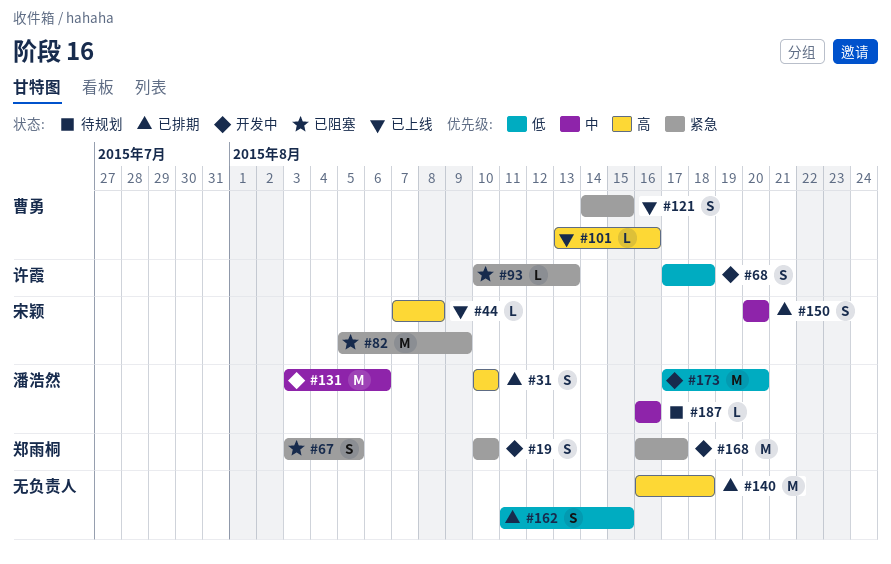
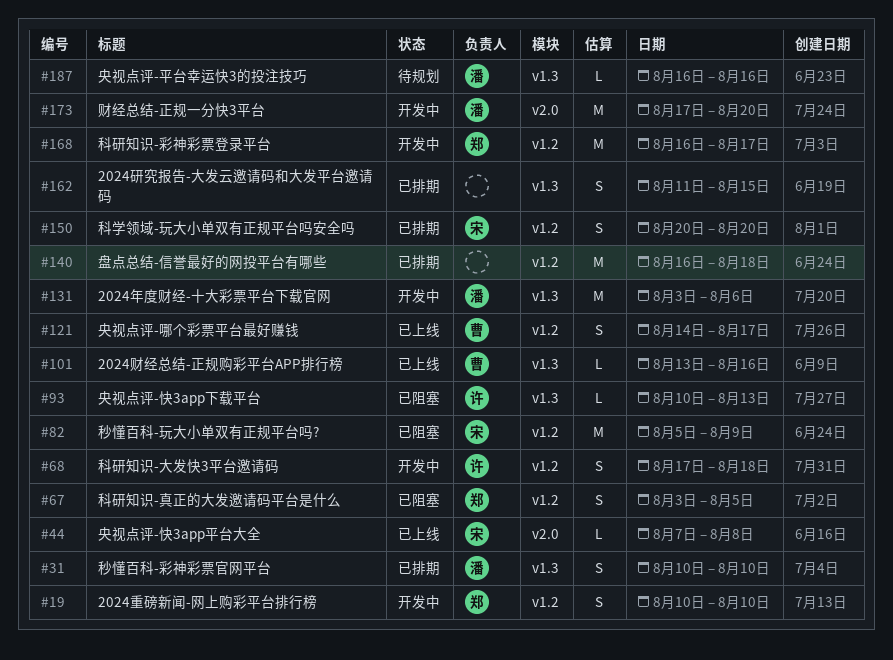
#121, due: Aug 15 -> Aug 17

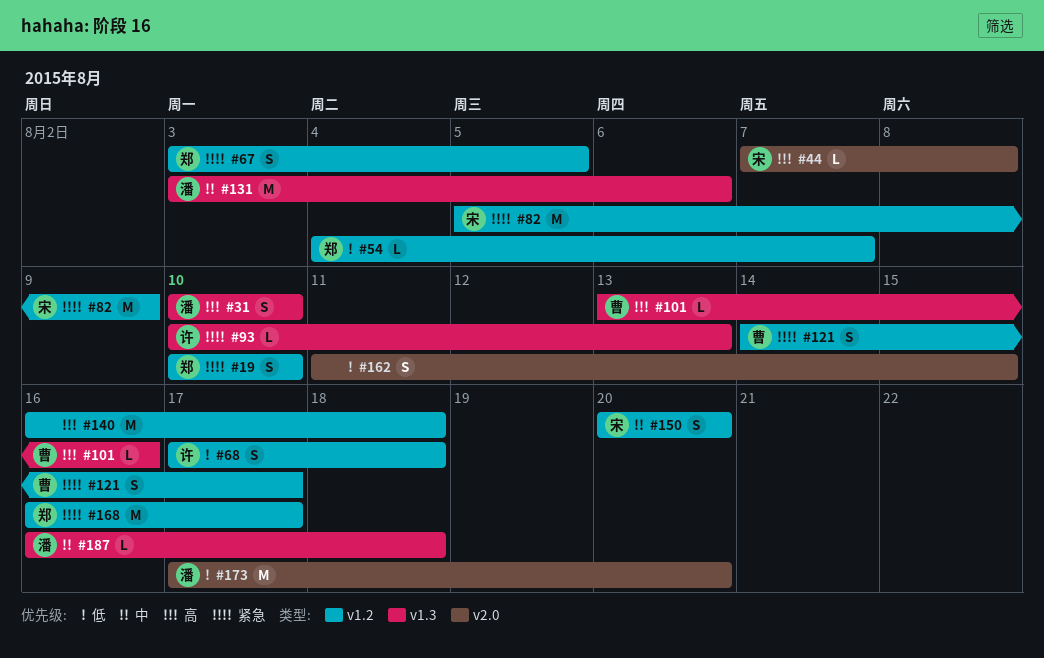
#54: none -> present
#162, label: v1.3 -> v2.0
#187, due: Aug 16 -> Aug 18

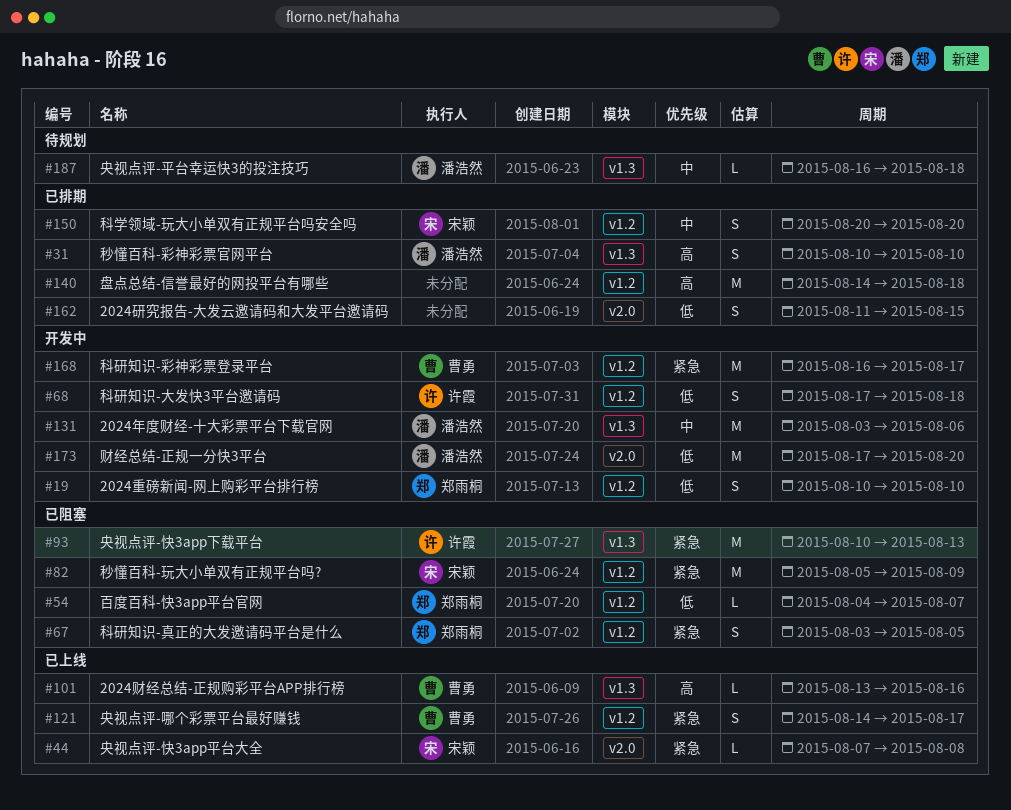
#19, priority: 紧急 -> 低
#44, priority: 高 -> 紧急
#93, estimate: L -> M
#140, start: Aug 16 -> Aug 14
#168, owner: 郑雨桐 -> 曹勇

